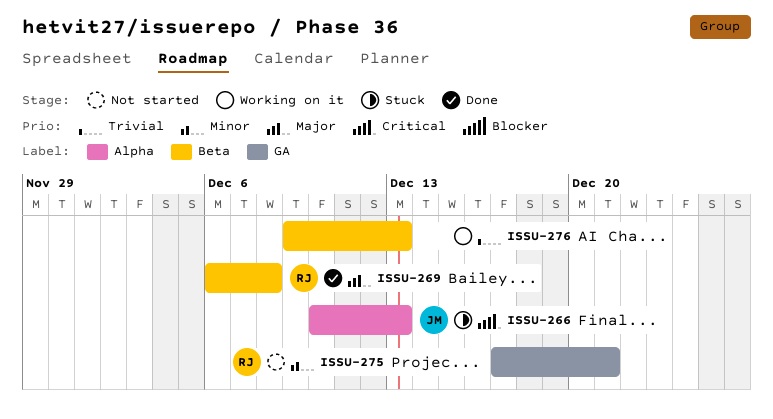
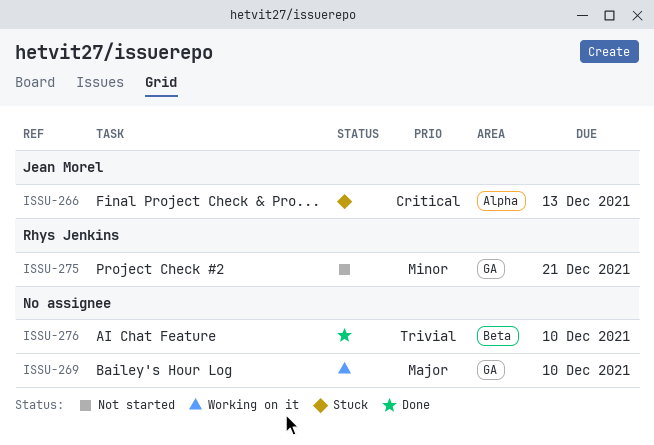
ISSU-269, status: Done -> Working on it
ISSU-269, owner: Rhys Jenkins -> none
ISSU-269, label: Beta -> GA
ISSU-269, due: Dec 8 -> Dec 10
ISSU-276, status: Working on it -> Done
ISSU-276, due: Dec 13 -> Dec 10

